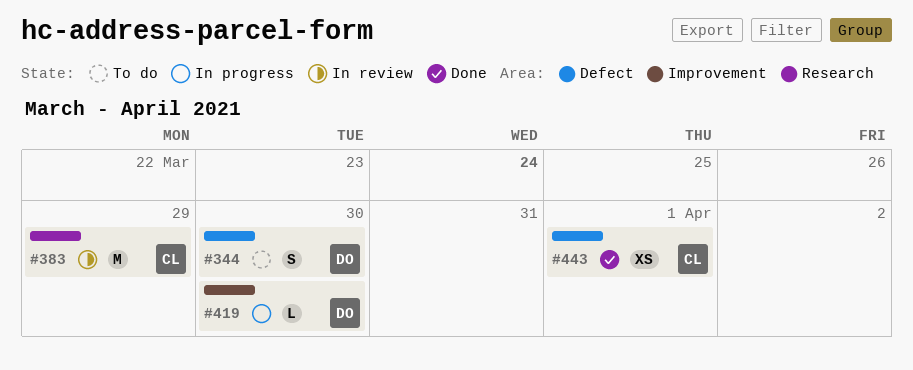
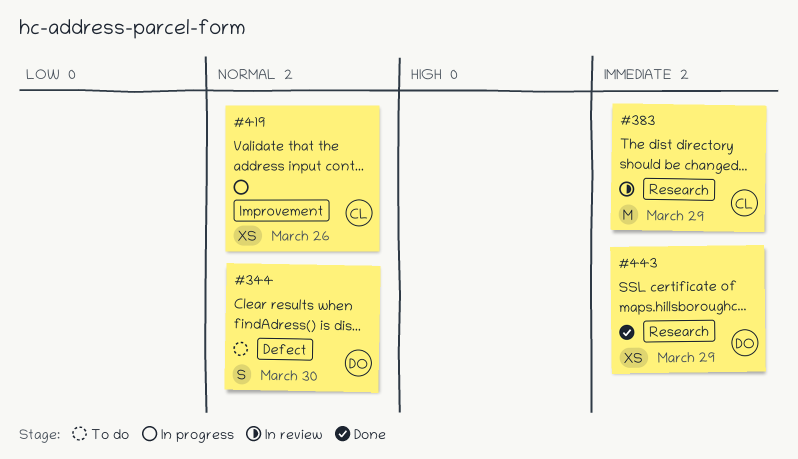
#419, owner: DO -> CL
#419, estimate: L -> XS
#419, due: Mar 30 -> Mar 26
#443, owner: CL -> DO
#443, label: Defect -> Research
#443, due: Apr 1 -> Mar 29

